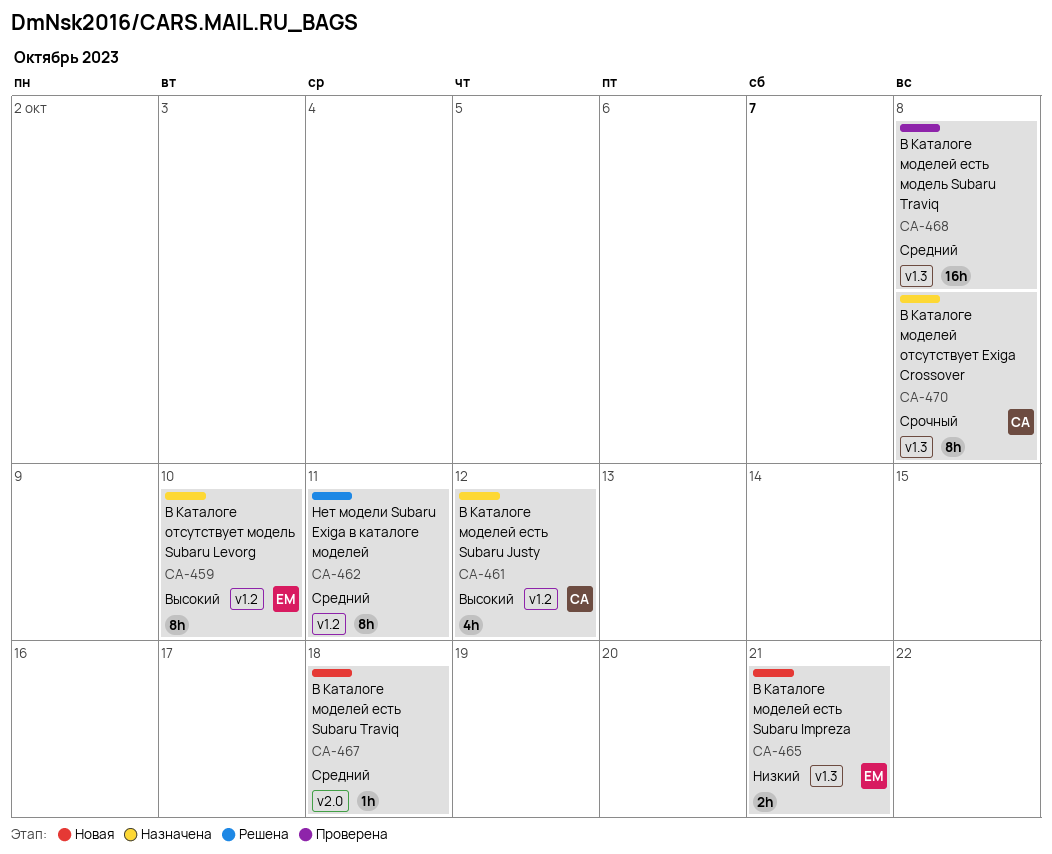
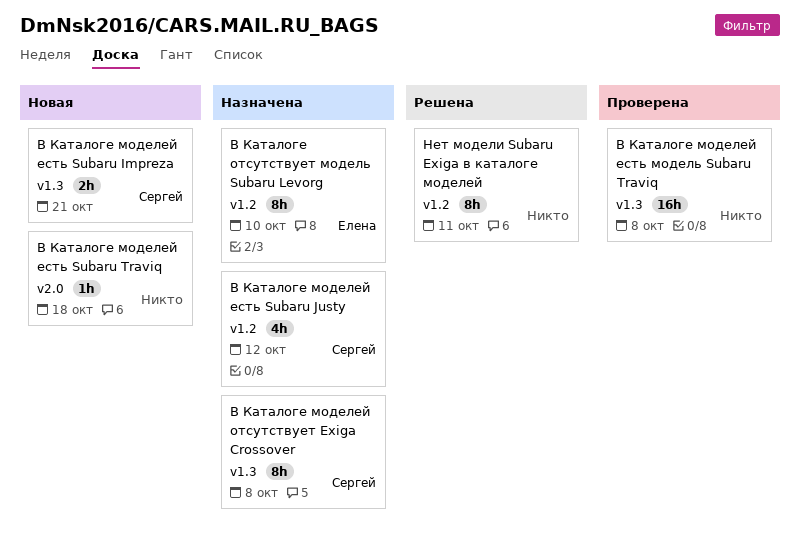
В Каталоге моделей есть Subaru Impreza, owner: Елена -> Сергей

